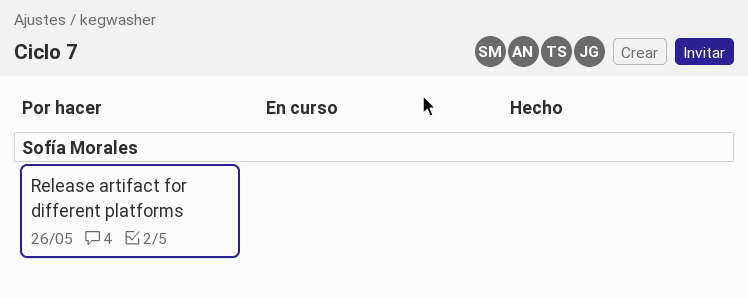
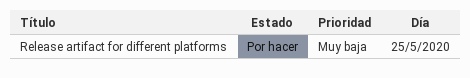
Release artifact for different platforms, day: May 26 -> May 25

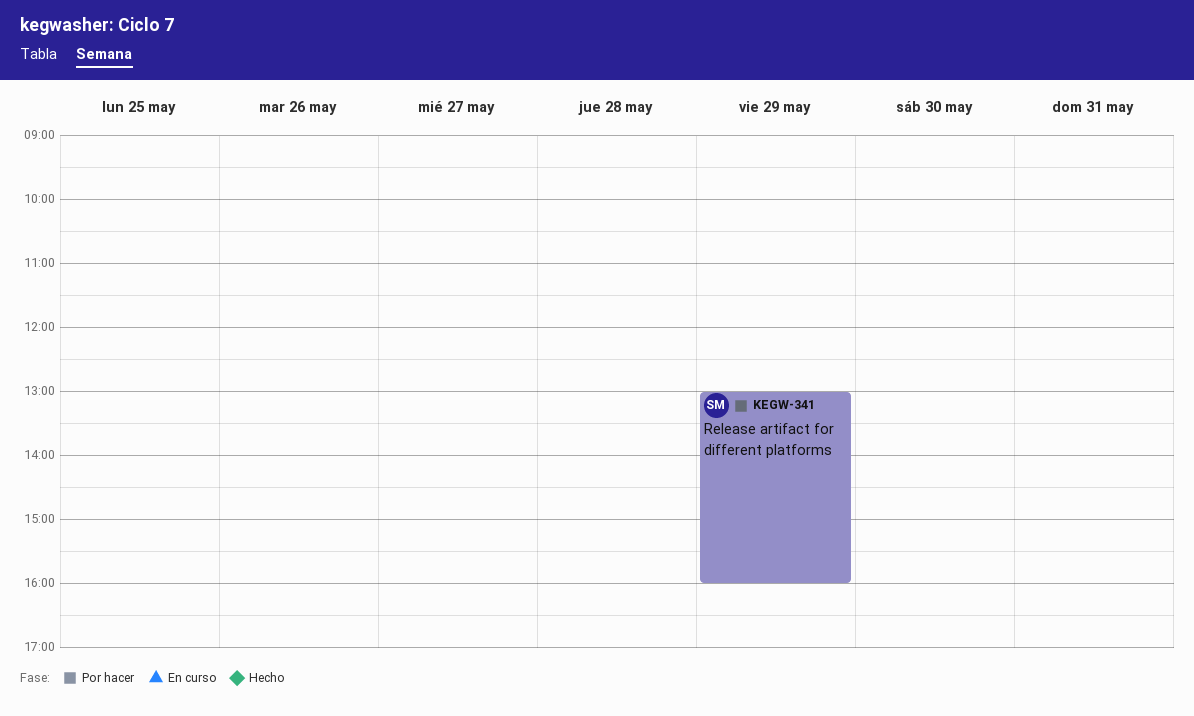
Release artifact for different platforms, day: May 25 -> May 29

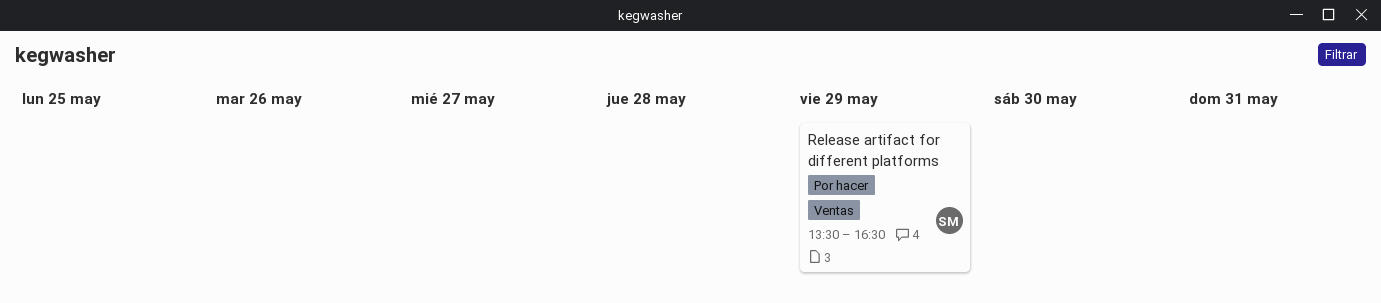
Release artifact for different platforms, begins: 13:00 -> 13:30
Release artifact for different platforms, ends: 16:00 -> 16:30

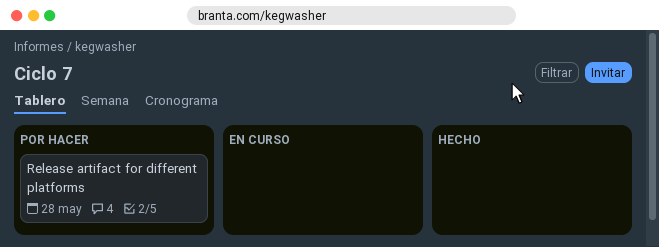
Release artifact for different platforms, day: May 29 -> May 28

